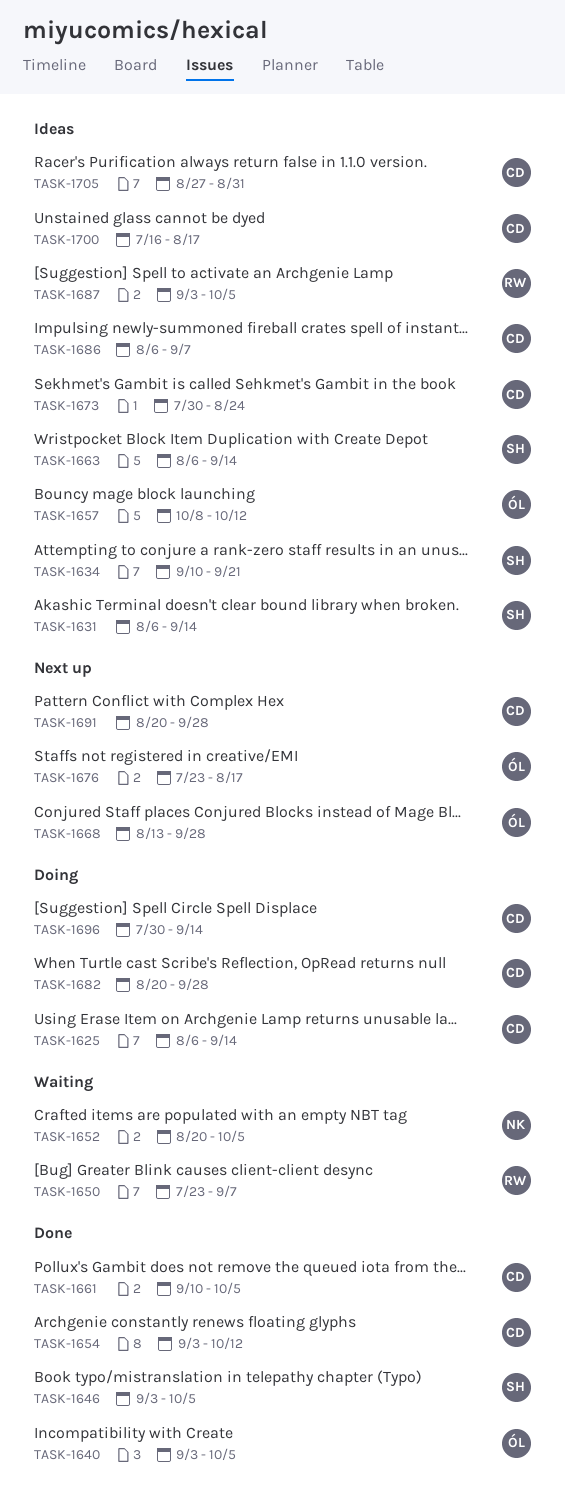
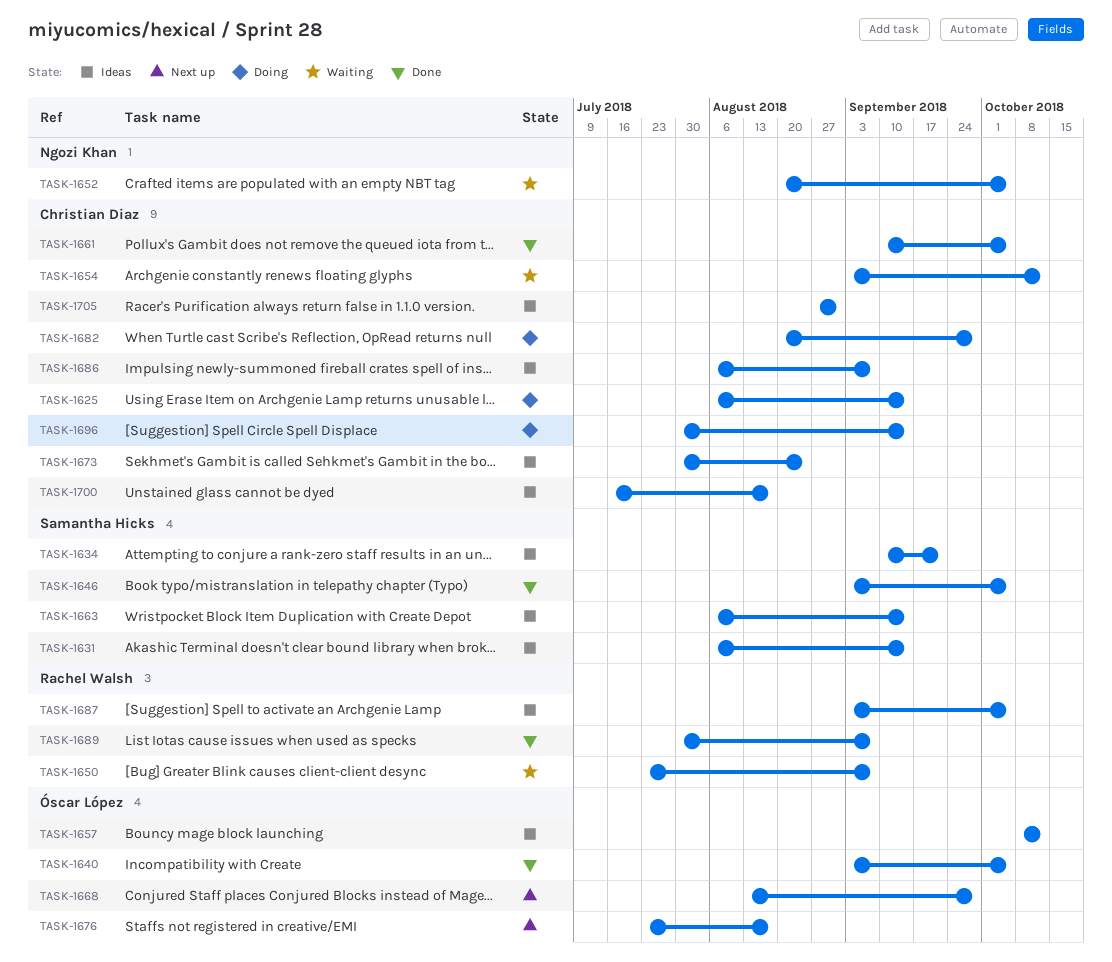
TASK-1654, status: Done -> Waiting
TASK-1689: none -> present
TASK-1691: present -> none

